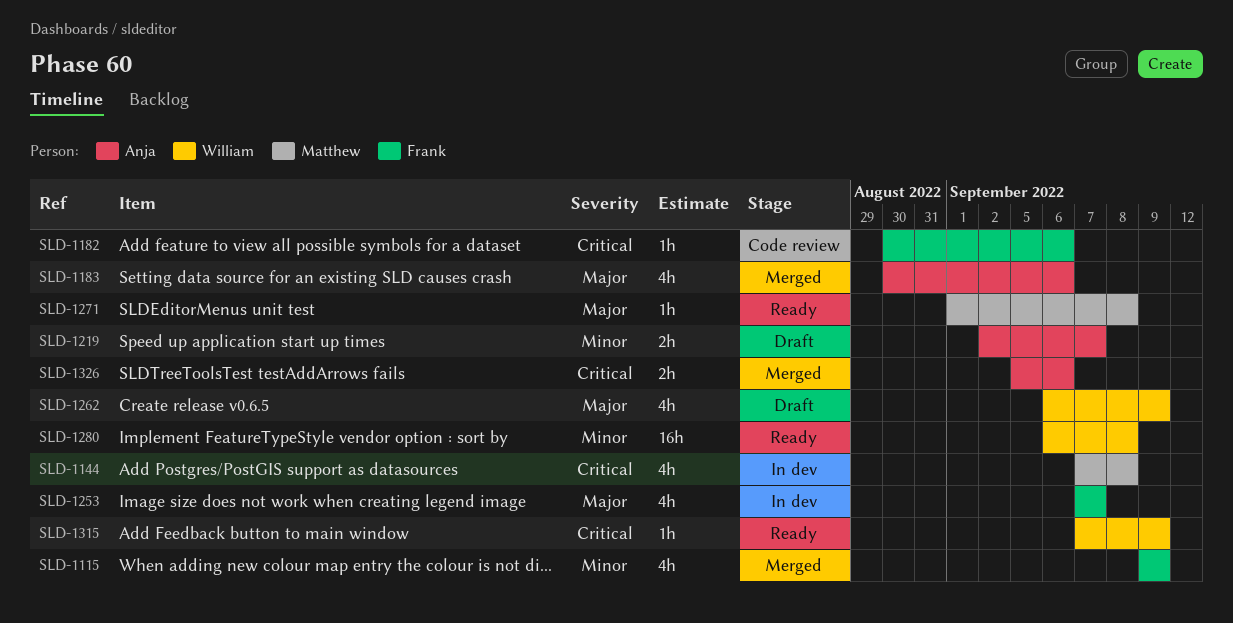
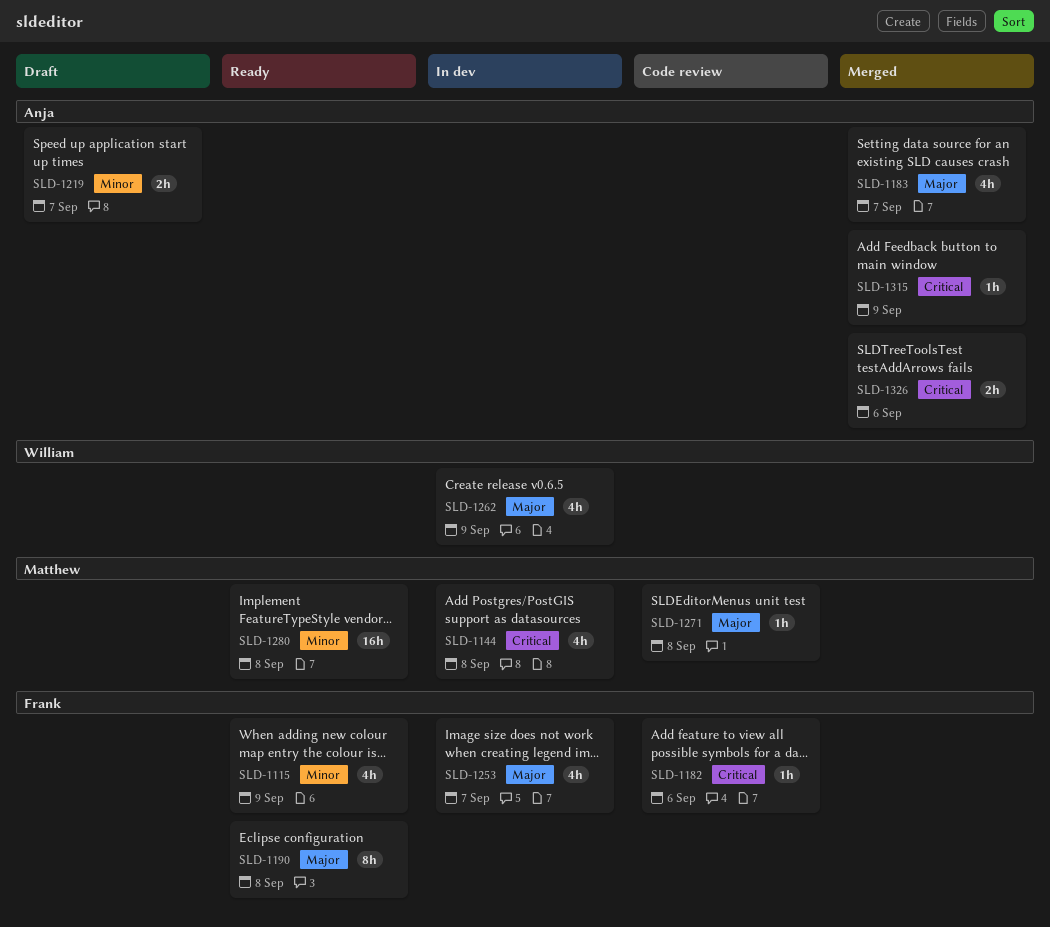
SLD-1115, status: Merged -> Ready
SLD-1183, due: Sep 6 -> Sep 7
SLD-1190: none -> present
SLD-1262, status: Draft -> In dev
SLD-1271, status: Ready -> Code review
SLD-1280, owner: William -> Matthew
SLD-1315, status: Ready -> Merged
SLD-1315, owner: William -> Anja

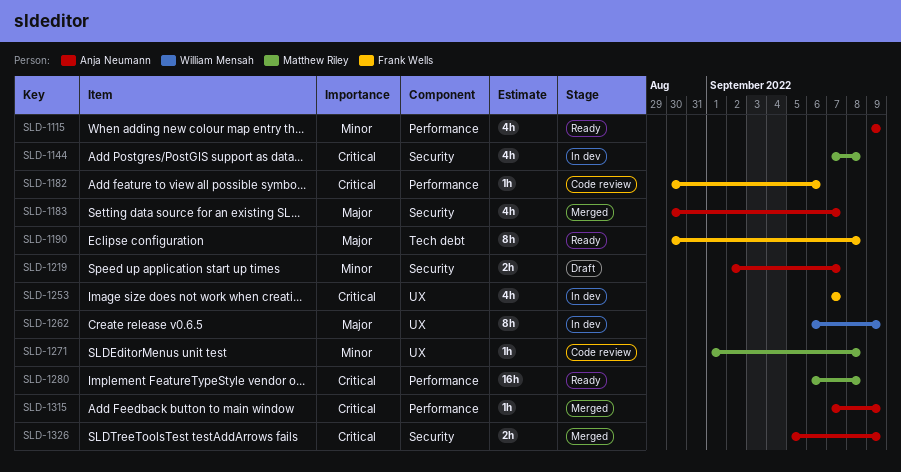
SLD-1115, owner: Frank Wells -> Anja Neumann
SLD-1253, priority: Major -> Critical
SLD-1262, estimate: 4h -> 8h
SLD-1271, priority: Major -> Minor
SLD-1280, priority: Minor -> Critical
SLD-1326, due: Sep 6 -> Sep 9

